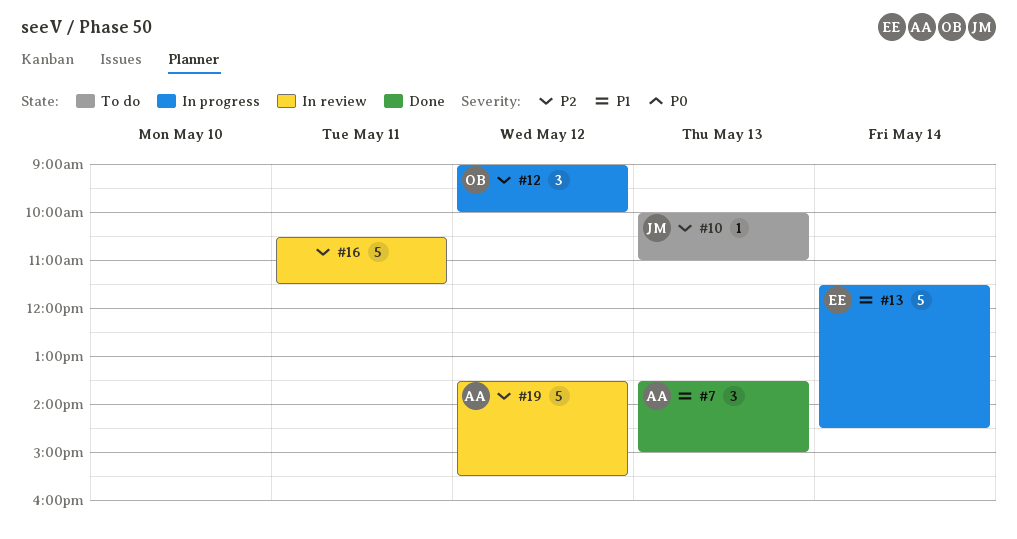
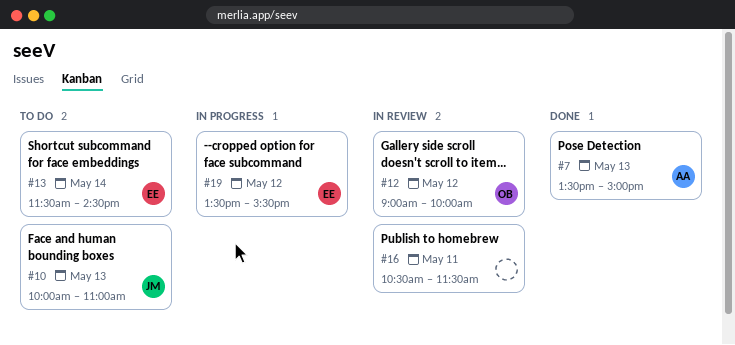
#12, status: In progress -> In review
#13, status: In progress -> To do
#19, status: In review -> In progress
#19, owner: AA -> EE

